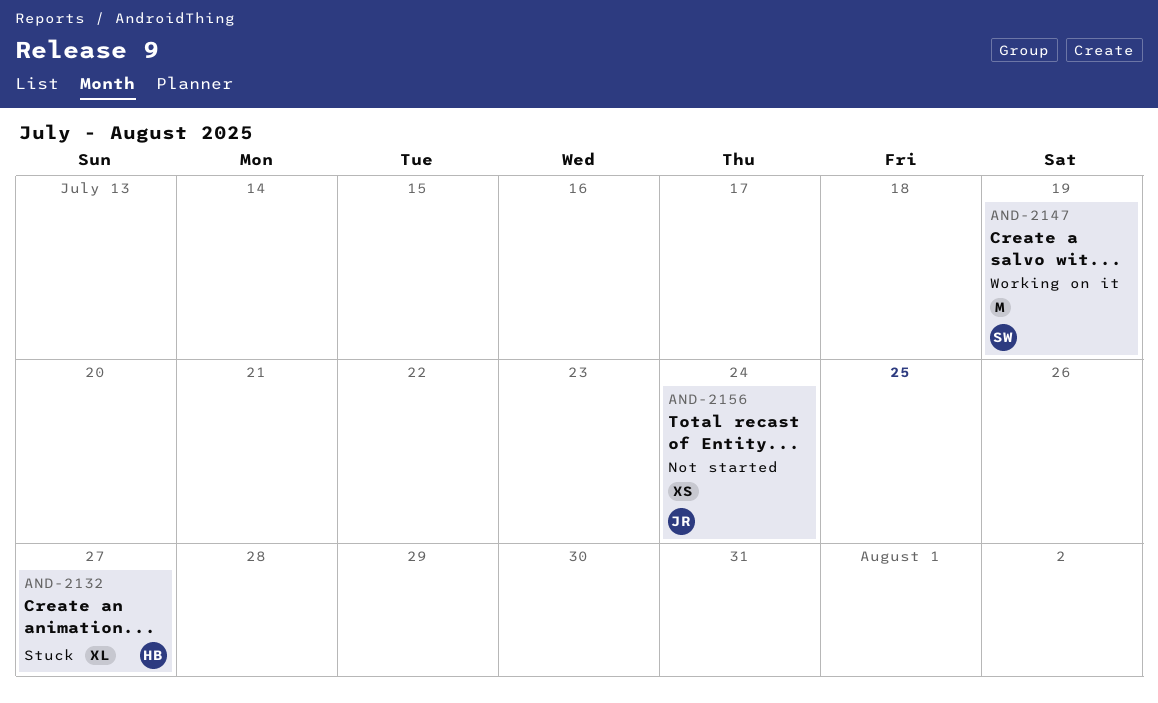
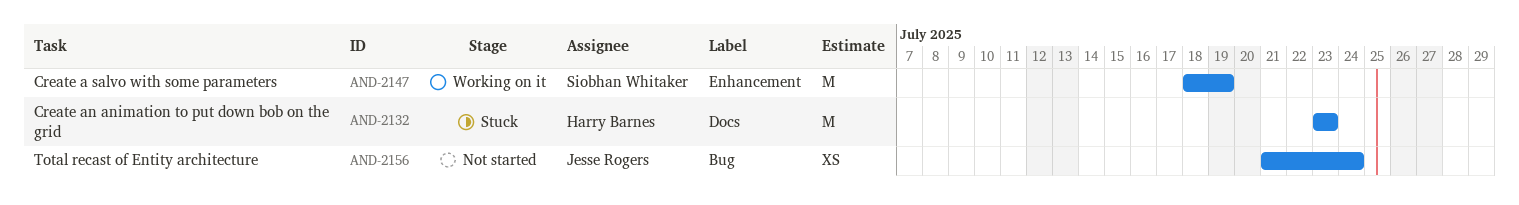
AND-2132, estimate: XL -> M
AND-2132, due: Jul 27 -> Jul 23

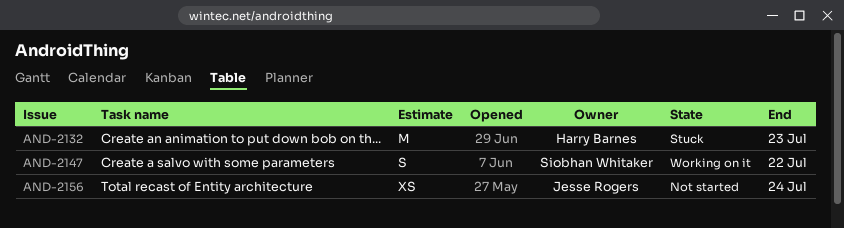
AND-2147, estimate: M -> S
AND-2147, due: Jul 19 -> Jul 22

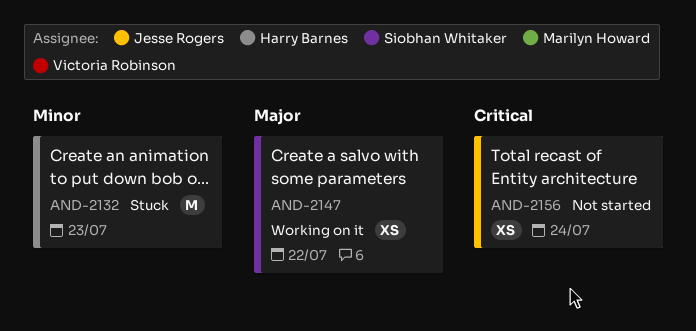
AND-2147, estimate: S -> XS

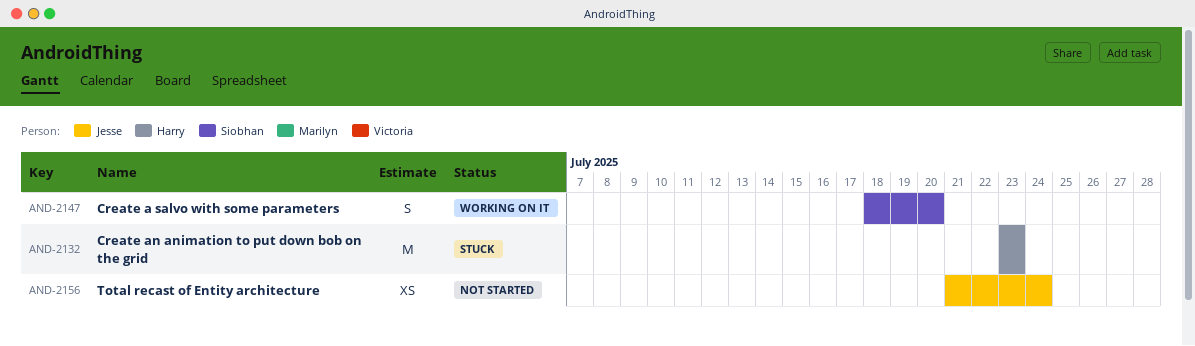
AND-2147, estimate: XS -> S
AND-2147, due: Jul 22 -> Jul 20

